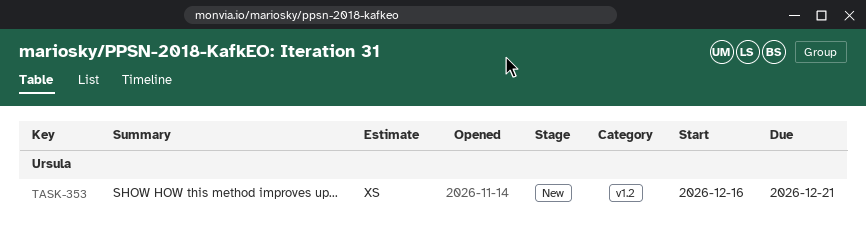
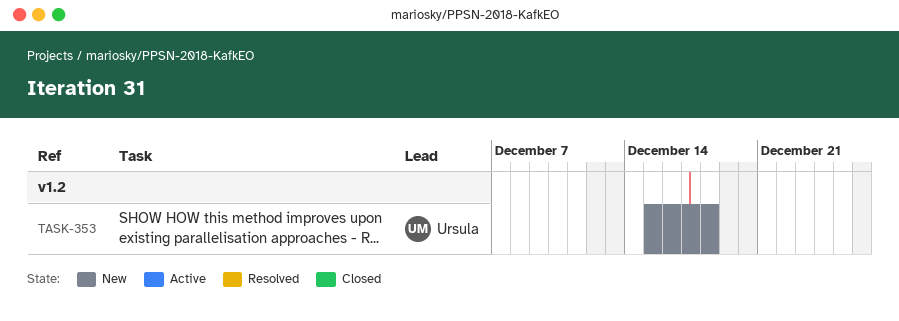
TASK-353, start: Dec 16 -> Dec 15
TASK-353, due: Dec 21 -> Dec 18

